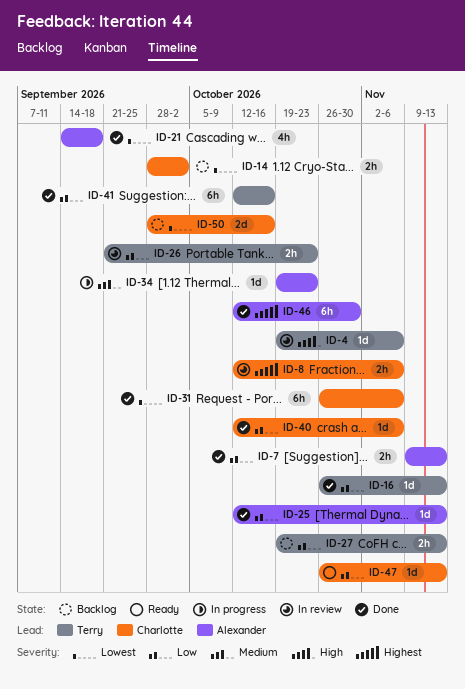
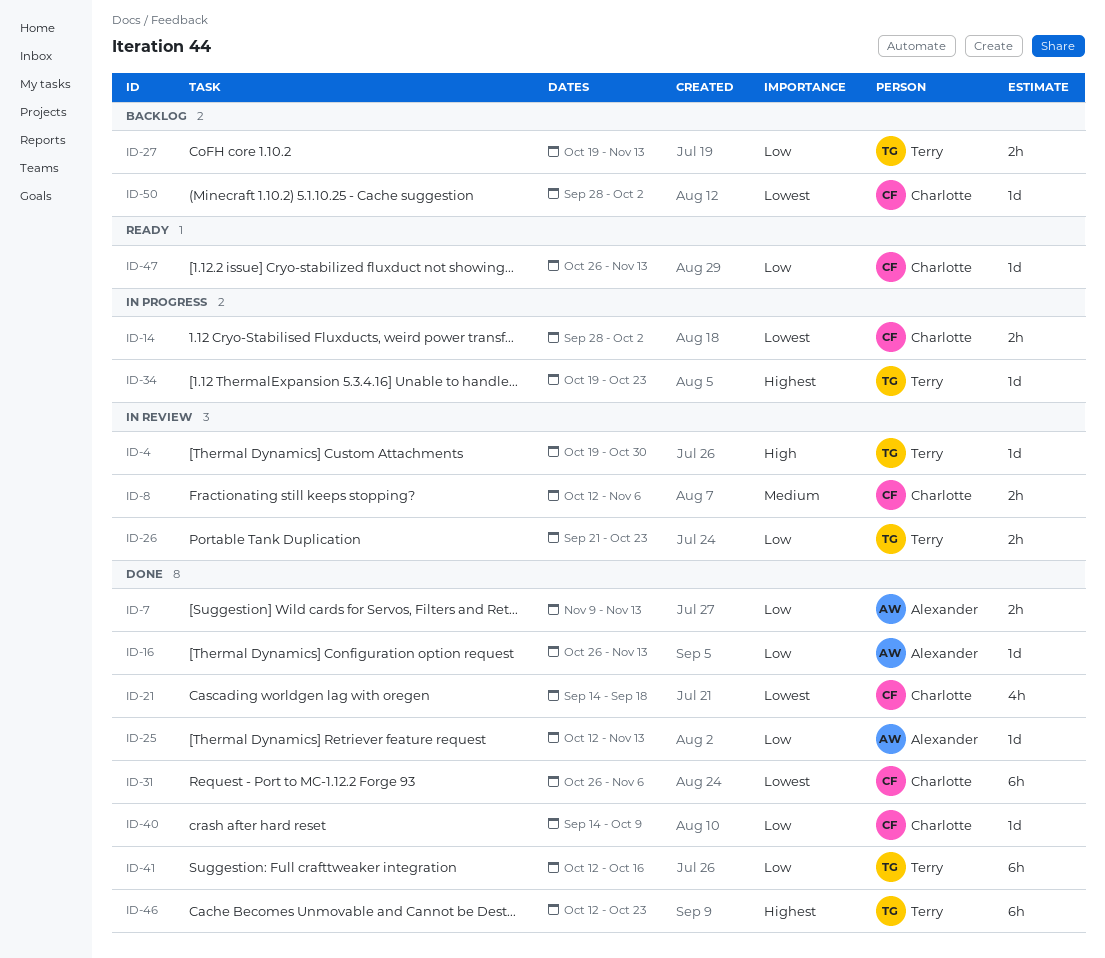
ID-4, due: Nov 6 -> Oct 30
ID-8, priority: Highest -> Medium
ID-14, status: Backlog -> In progress
ID-16, owner: Terry -> Alexander
ID-21, owner: Alexander -> Charlotte
ID-34, owner: Alexander -> Terry
ID-34, priority: Medium -> Highest
ID-40, start: Oct 12 -> Sep 14
ID-40, due: Nov 6 -> Oct 9
ID-46, owner: Alexander -> Terry
ID-46, due: Oct 30 -> Oct 23
ID-50, estimate: 2d -> 1d
ID-50, due: Oct 16 -> Oct 2

